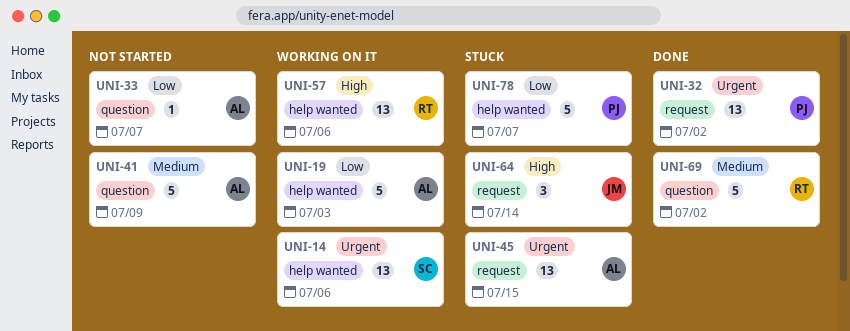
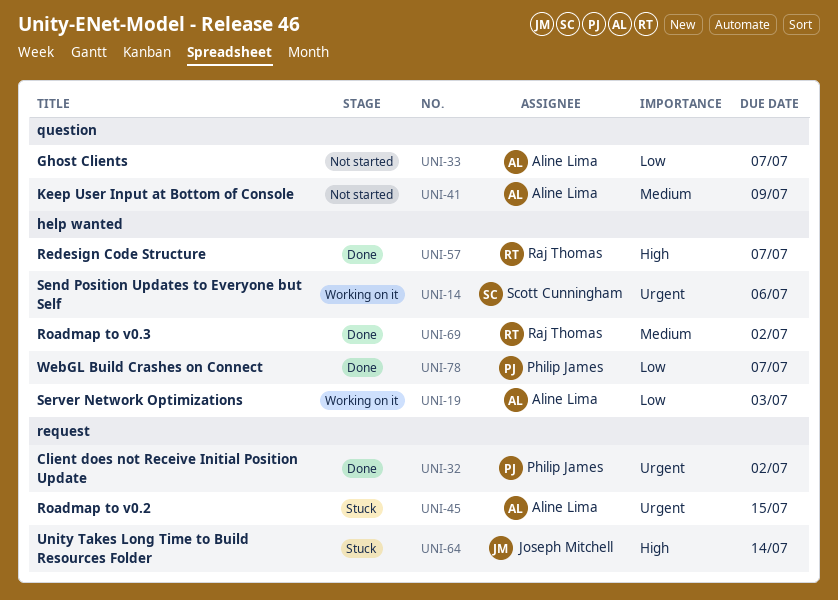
UNI-57, status: Working on it -> Done
UNI-57, due: Jul 6 -> Jul 7
UNI-69, label: question -> help wanted
UNI-78, status: Stuck -> Done

